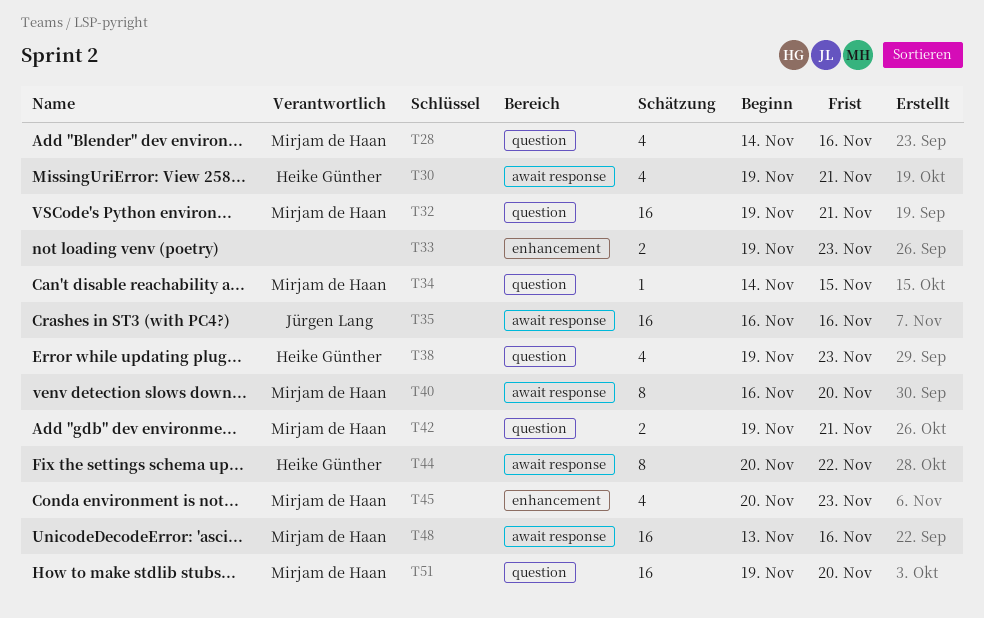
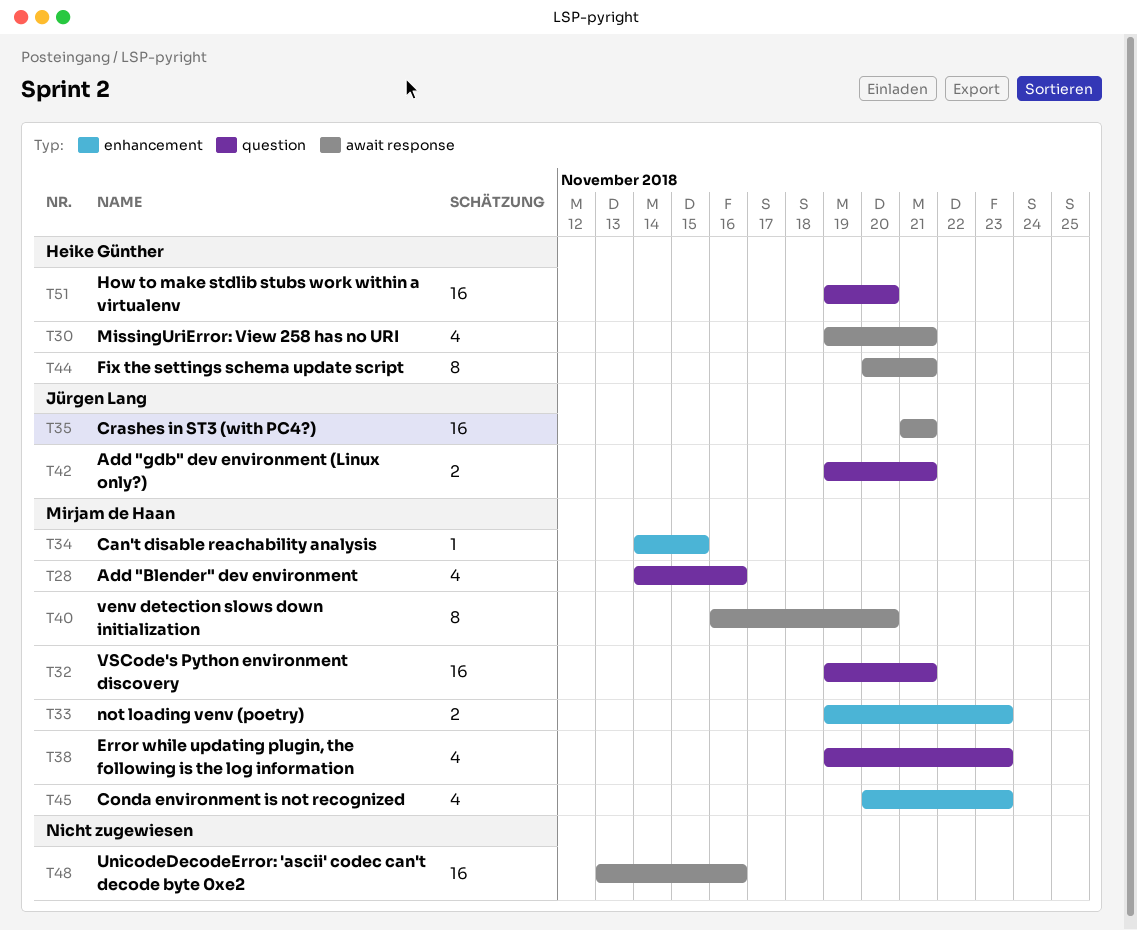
T33, owner: none -> Mirjam de Haan
T34, label: question -> enhancement
T35, start: Nov 16 -> Nov 21
T35, due: Nov 16 -> Nov 21
T38, owner: Heike Günther -> Mirjam de Haan
T42, owner: Mirjam de Haan -> Jürgen Lang
T44, due: Nov 22 -> Nov 21
T48, owner: Mirjam de Haan -> none
T51, owner: Mirjam de Haan -> Heike Günther

